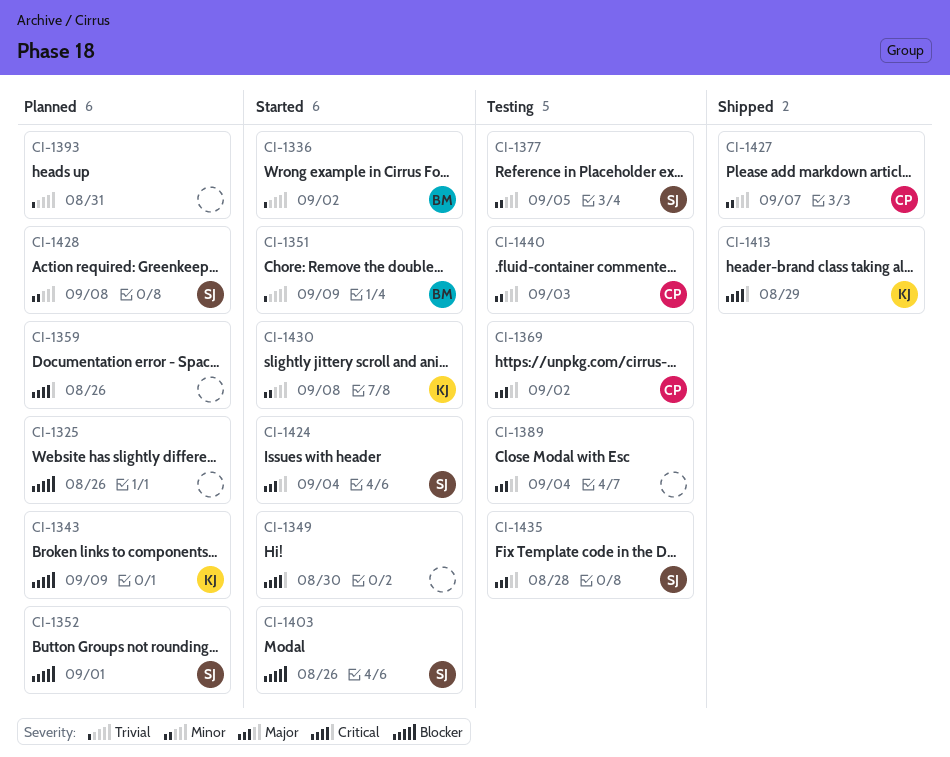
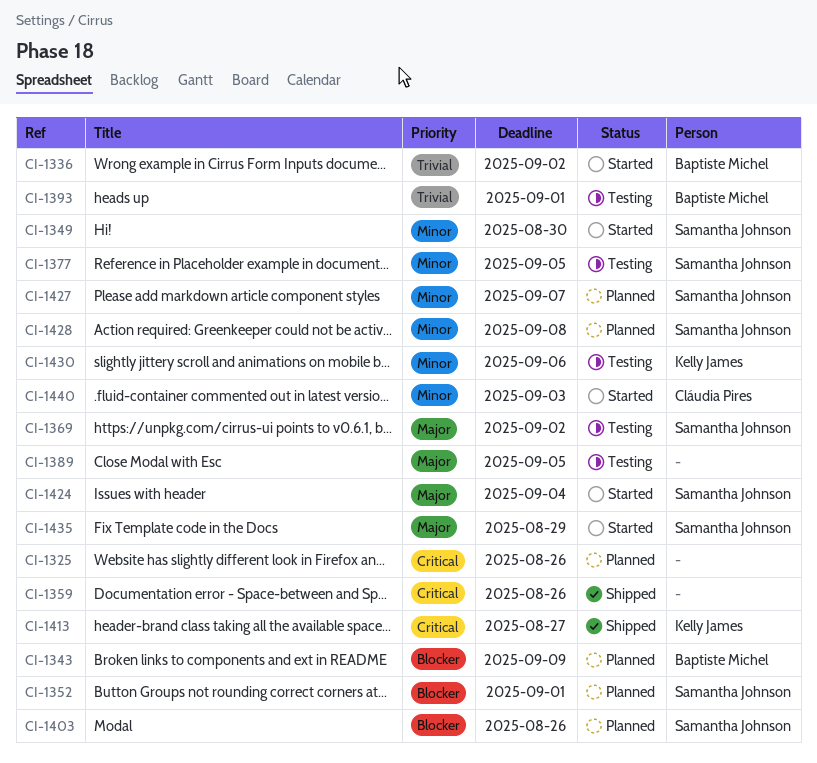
CI-1325, priority: Blocker -> Critical
CI-1343, owner: Kelly James -> Baptiste Michel
CI-1349, owner: none -> Samantha Johnson
CI-1349, priority: Critical -> Minor
CI-1351: present -> none
CI-1359, status: Planned -> Shipped
CI-1369, owner: Cláudia Pires -> Samantha Johnson
CI-1389, due: Sep 4 -> Sep 5
CI-1393, status: Planned -> Testing
CI-1393, owner: none -> Baptiste Michel
CI-1393, due: Aug 31 -> Sep 1
CI-1403, status: Started -> Planned
CI-1413, due: Aug 29 -> Aug 27
CI-1427, status: Shipped -> Planned
CI-1427, owner: Cláudia Pires -> Samantha Johnson
CI-1430, status: Started -> Testing
CI-1430, due: Sep 8 -> Sep 6
CI-1435, status: Testing -> Started
CI-1435, due: Aug 28 -> Aug 29
CI-1440, status: Testing -> Started

